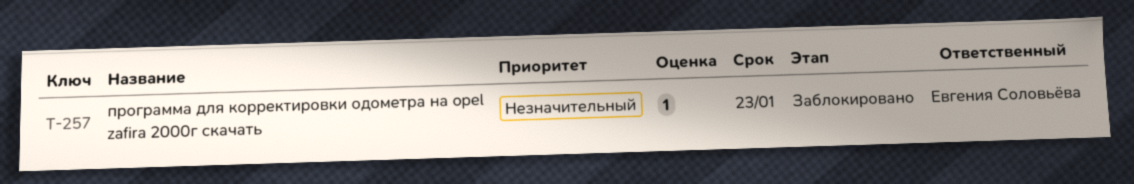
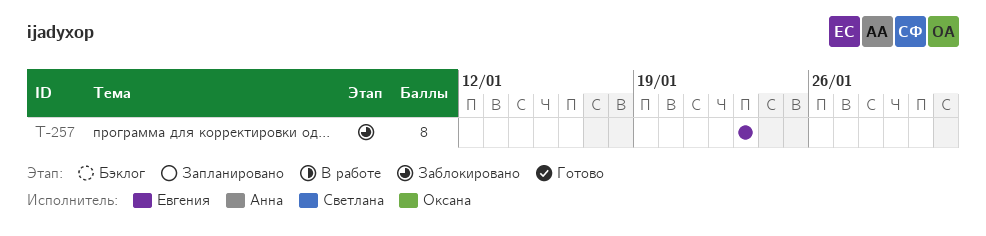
T-257, estimate: 1 -> 8

